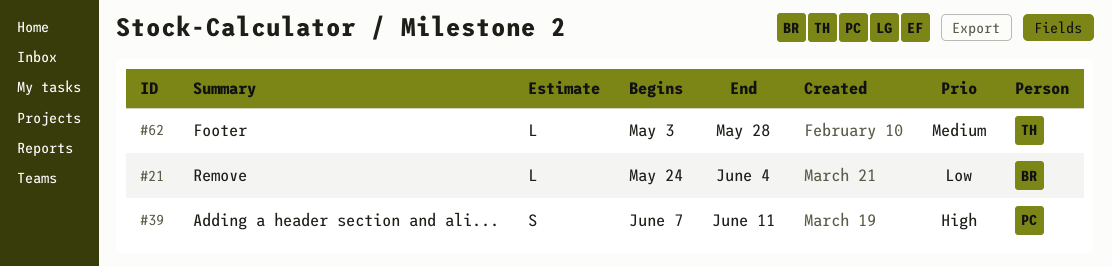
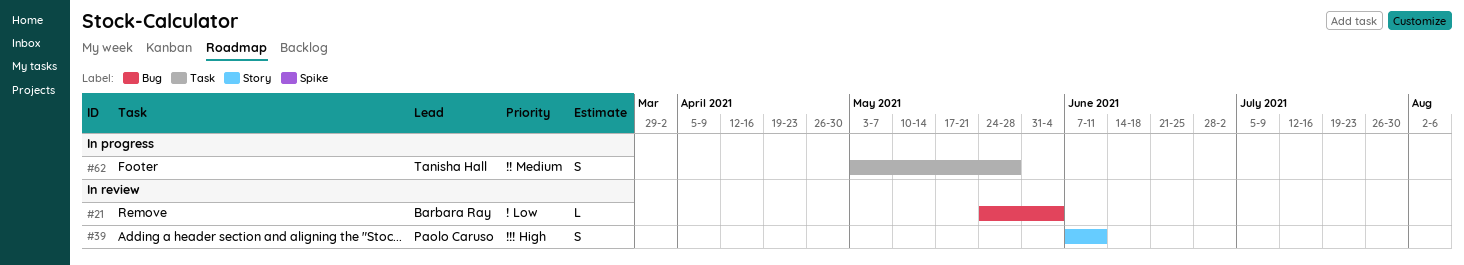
#62, estimate: L -> S

